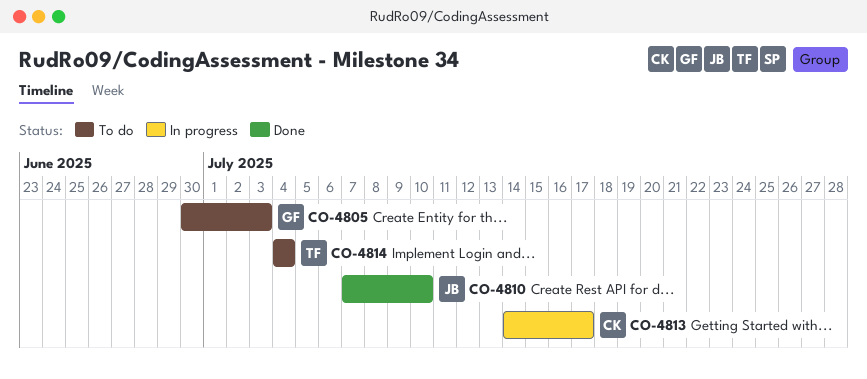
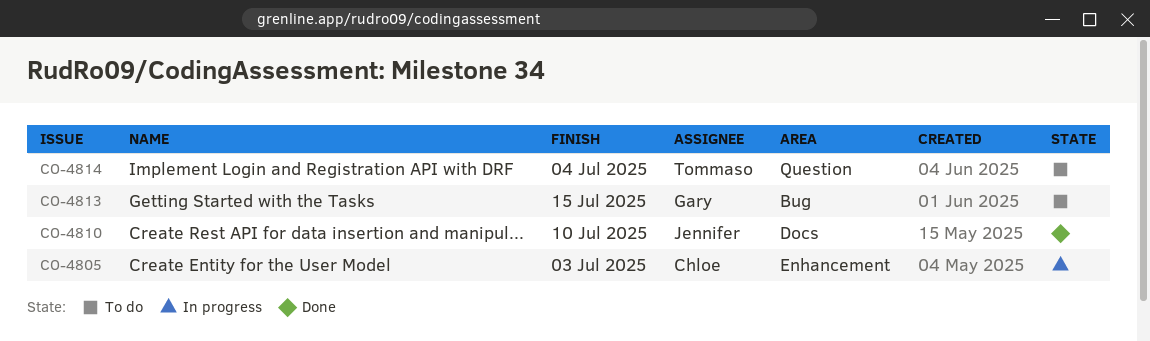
CO-4805, status: To do -> In progress
CO-4805, owner: Gary -> Chloe
CO-4813, status: In progress -> To do
CO-4813, owner: Chloe -> Gary
CO-4813, due: Jul 17 -> Jul 15

